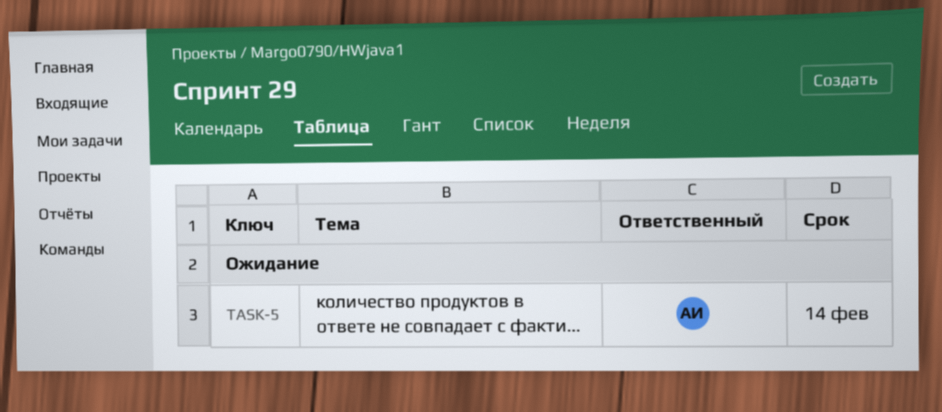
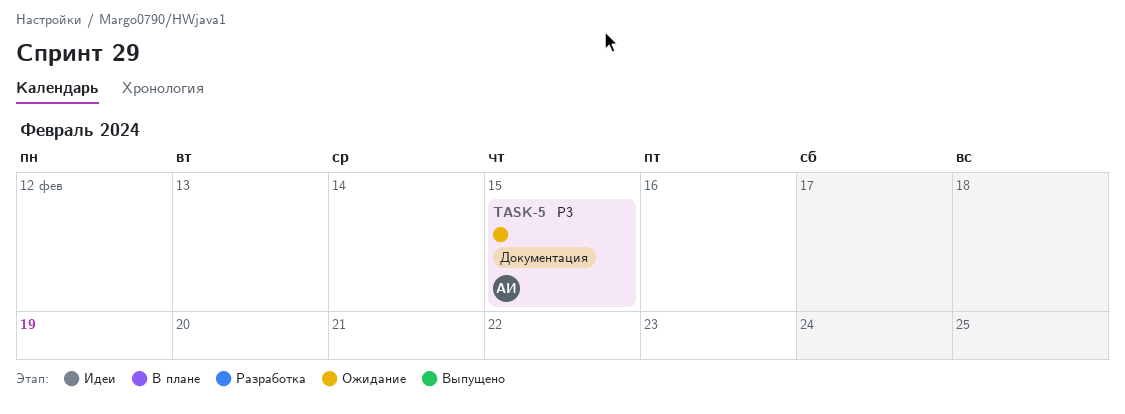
TASK-5, due: Feb 14 -> Feb 15

